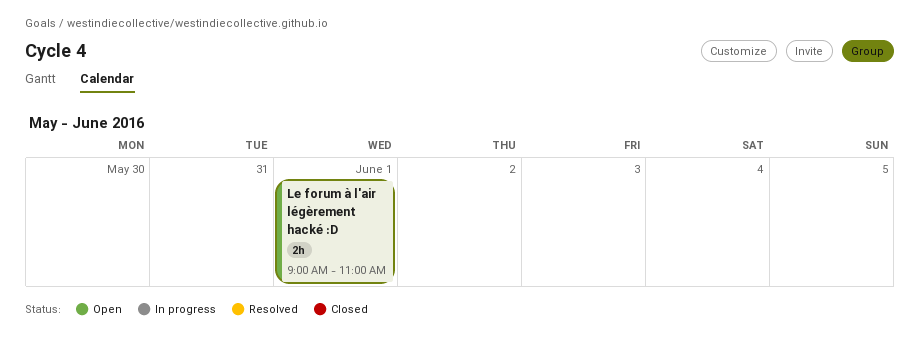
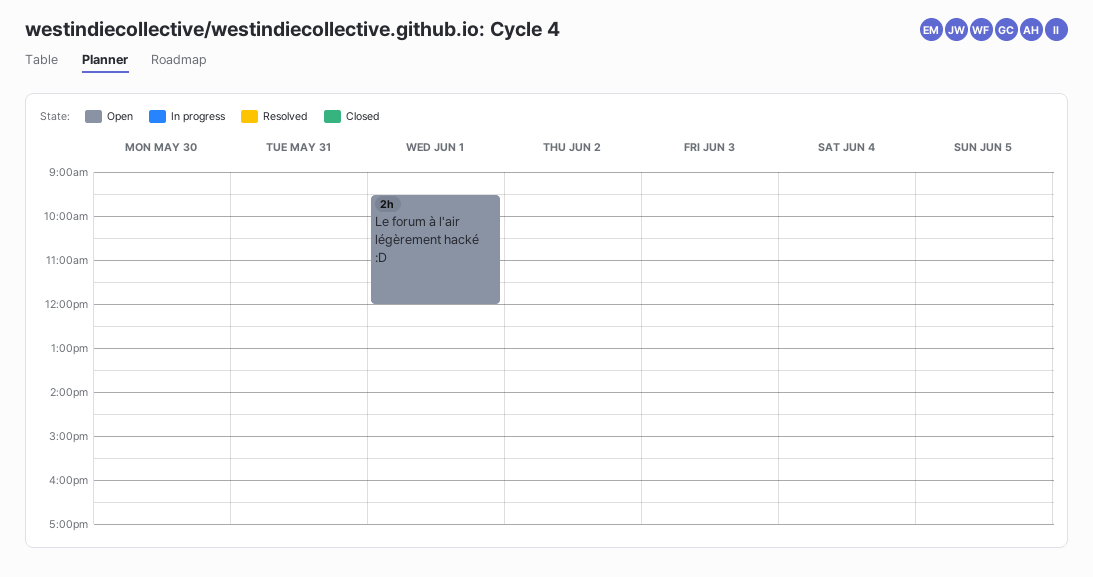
Le forum à l'air légèrement hacké :D, begins: 09:00 -> 09:30
Le forum à l'air légèrement hacké :D, ends: 11:00 -> 12:00

